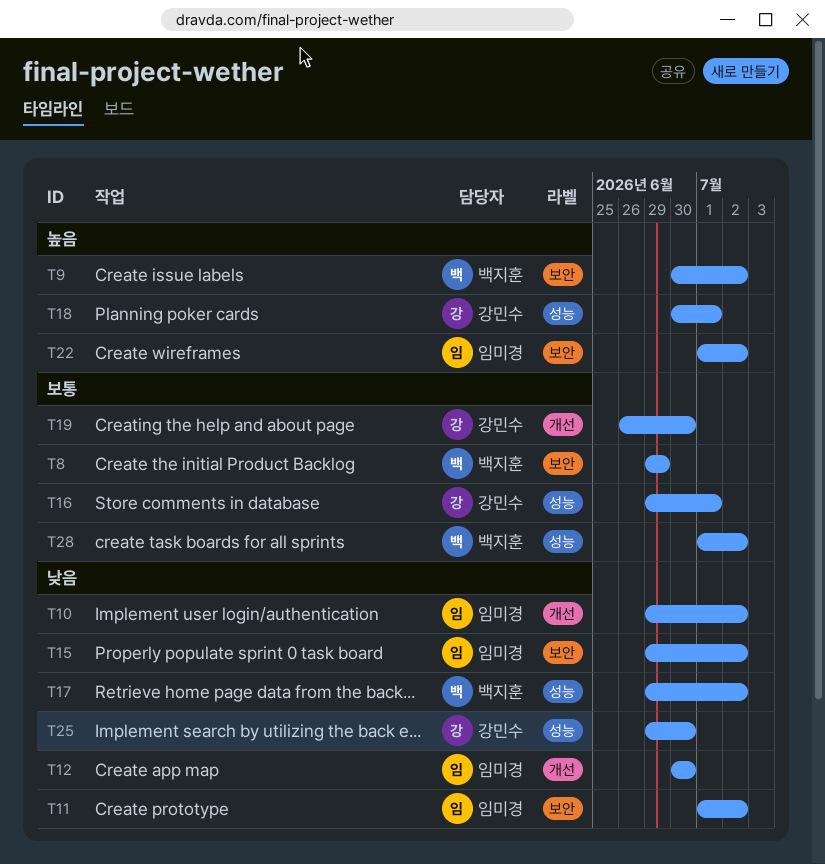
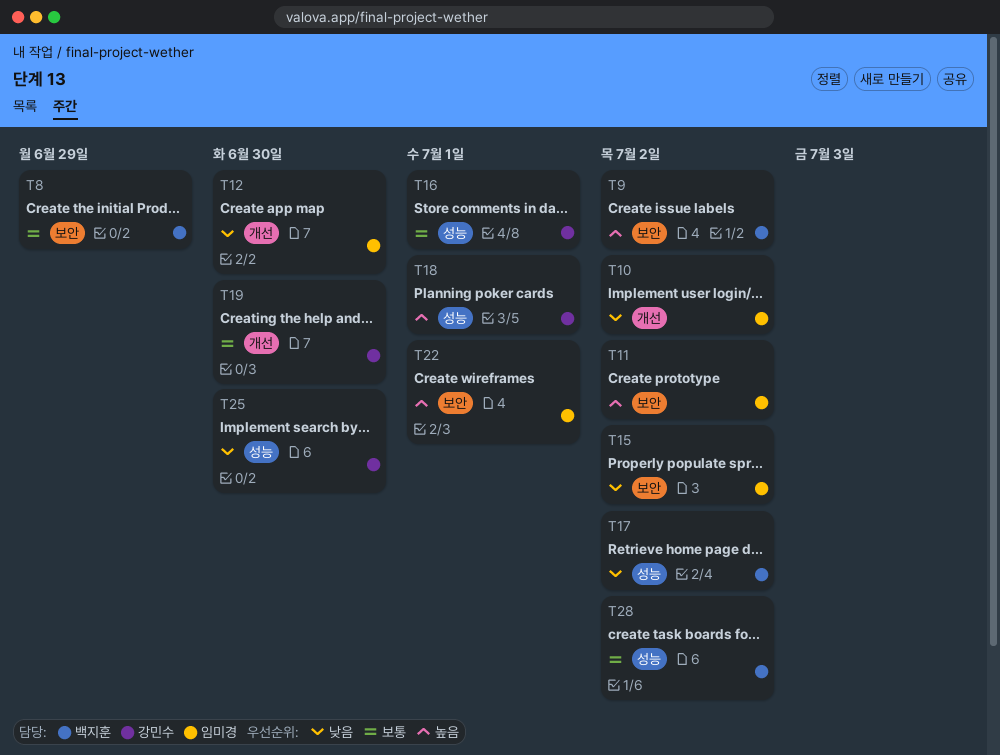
T11, priority: 낮음 -> 높음
T22, due: Jul 2 -> Jul 1

